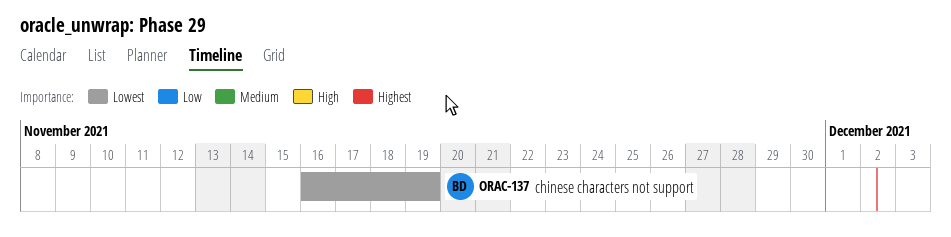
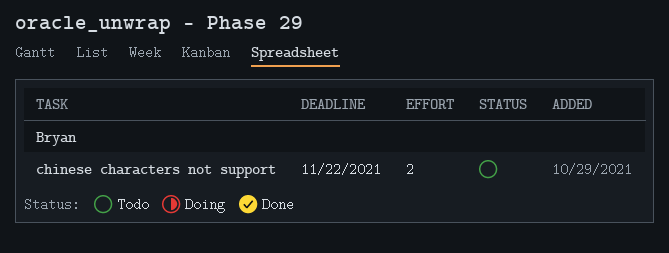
chinese characters not support, due: Nov 19 -> Nov 22

